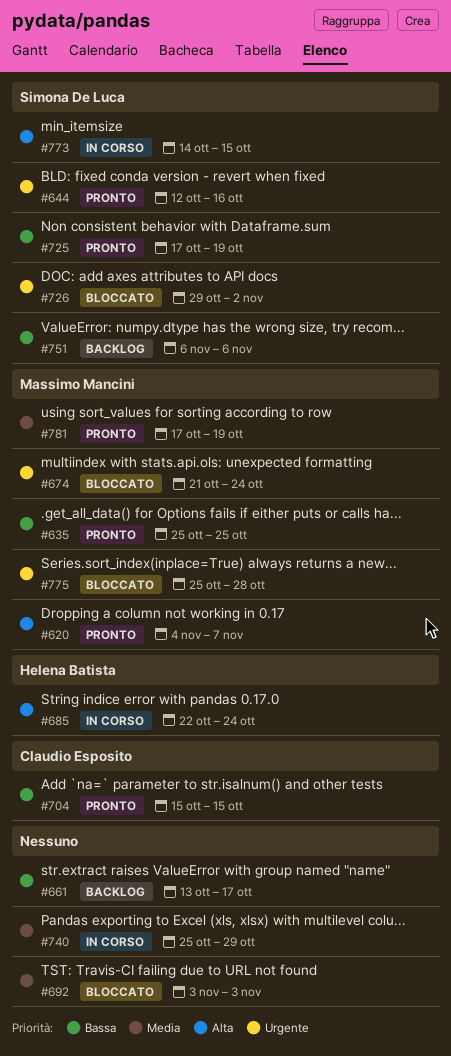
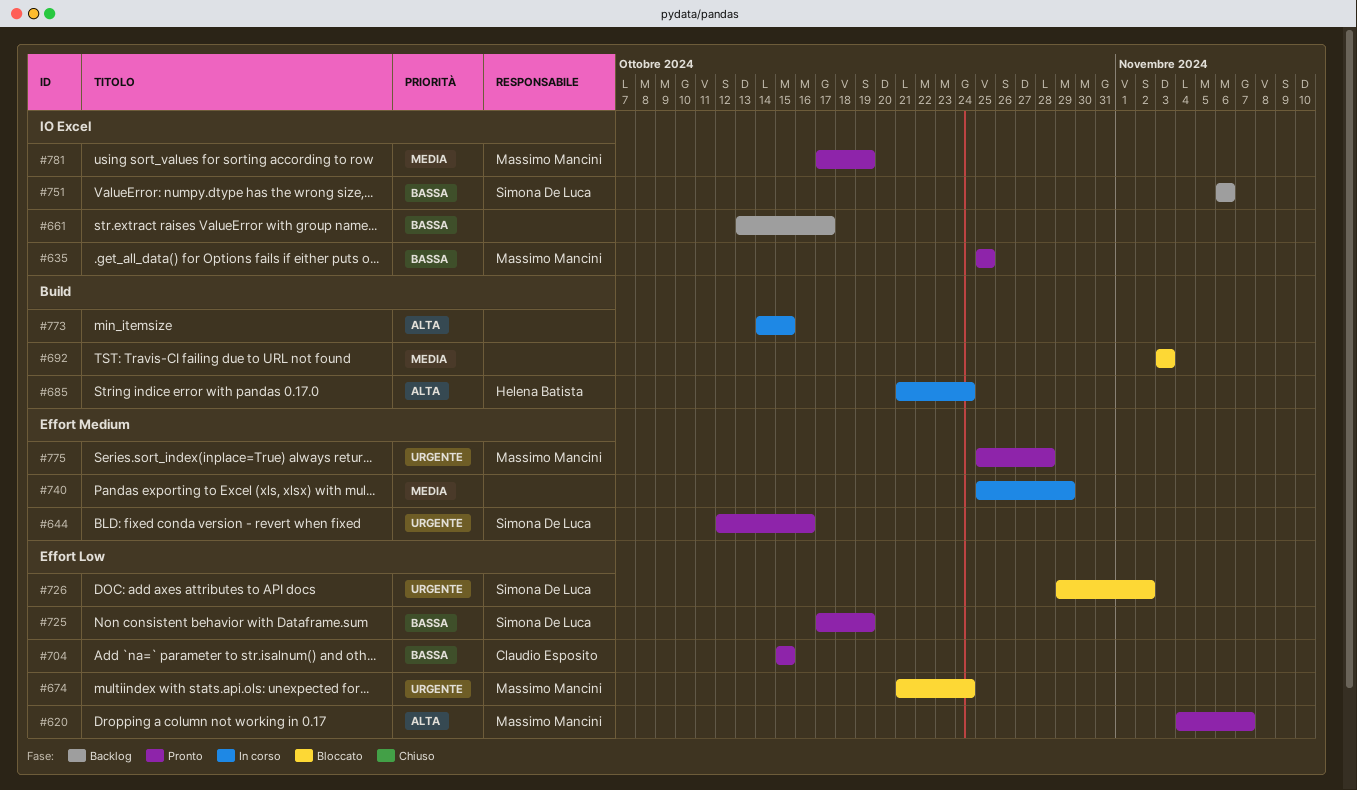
#685, start: Oct 22 -> Oct 21
#773, owner: Simona De Luca -> none
#775, status: Bloccato -> Pronto

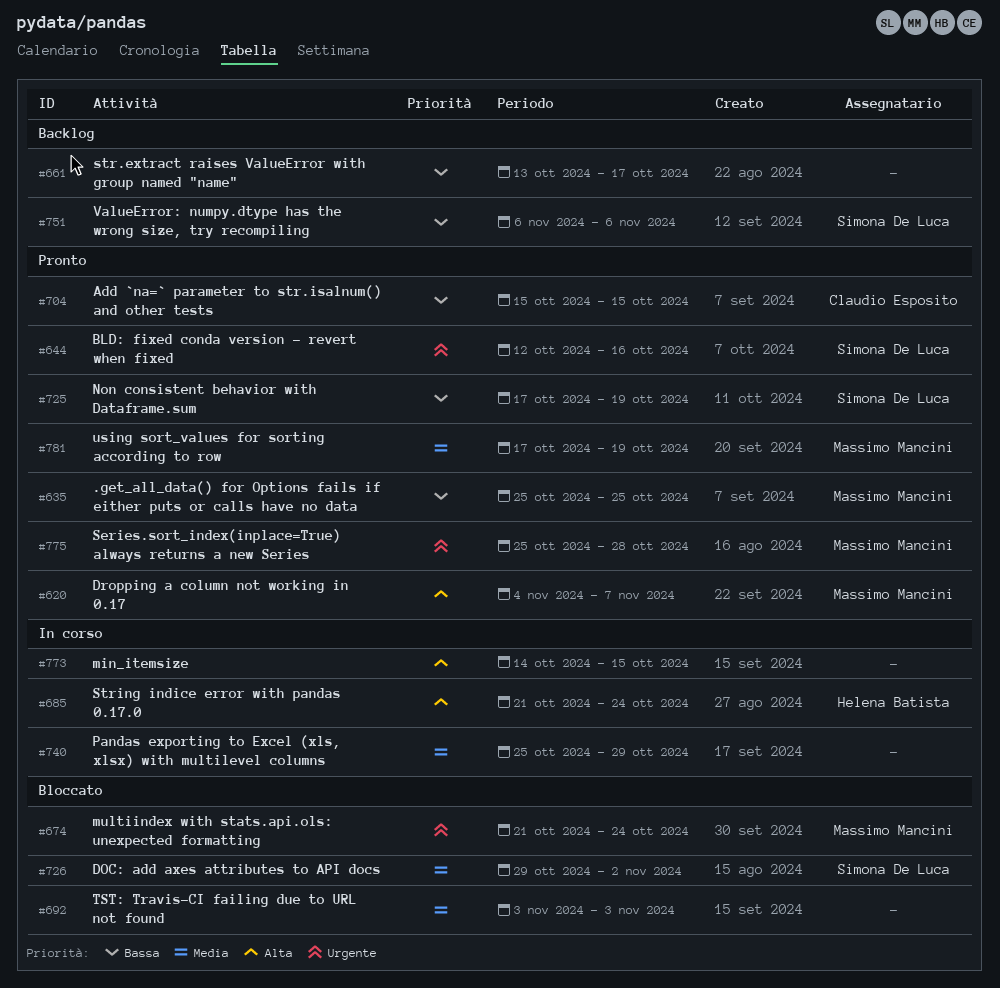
#726, priority: Urgente -> Media

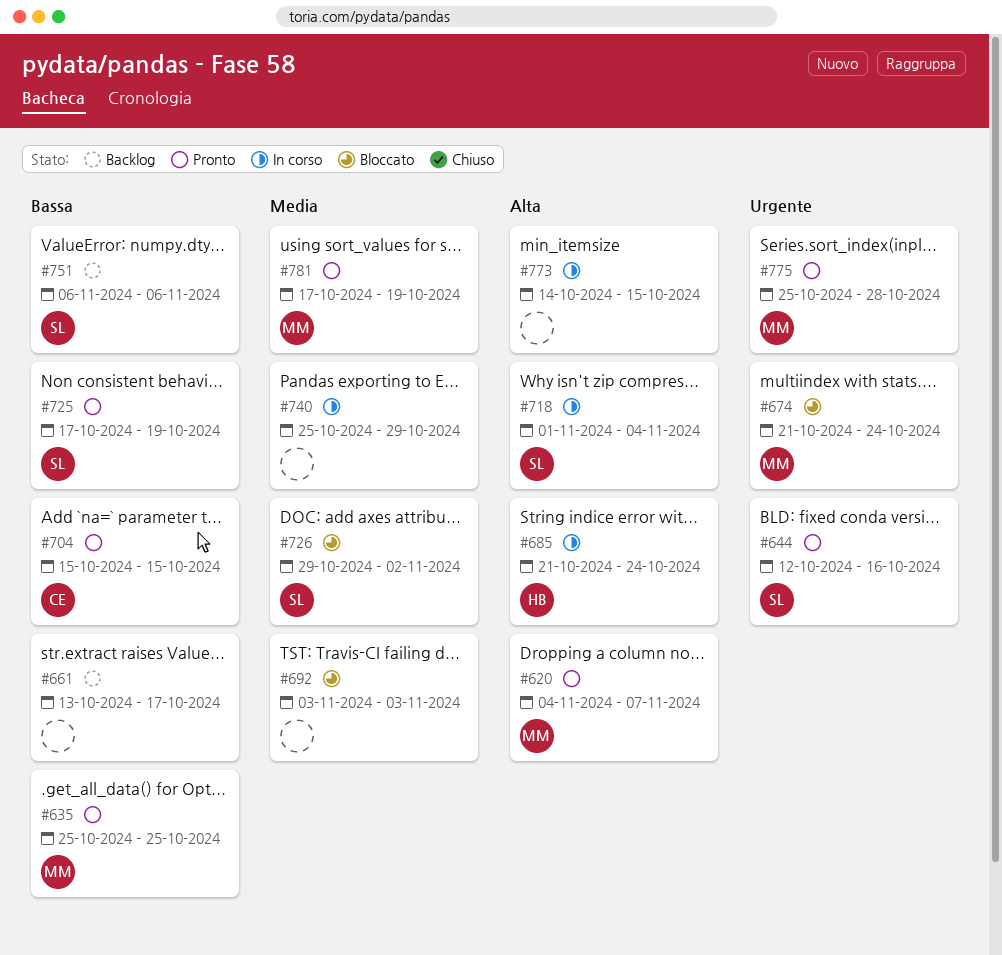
#718: none -> present

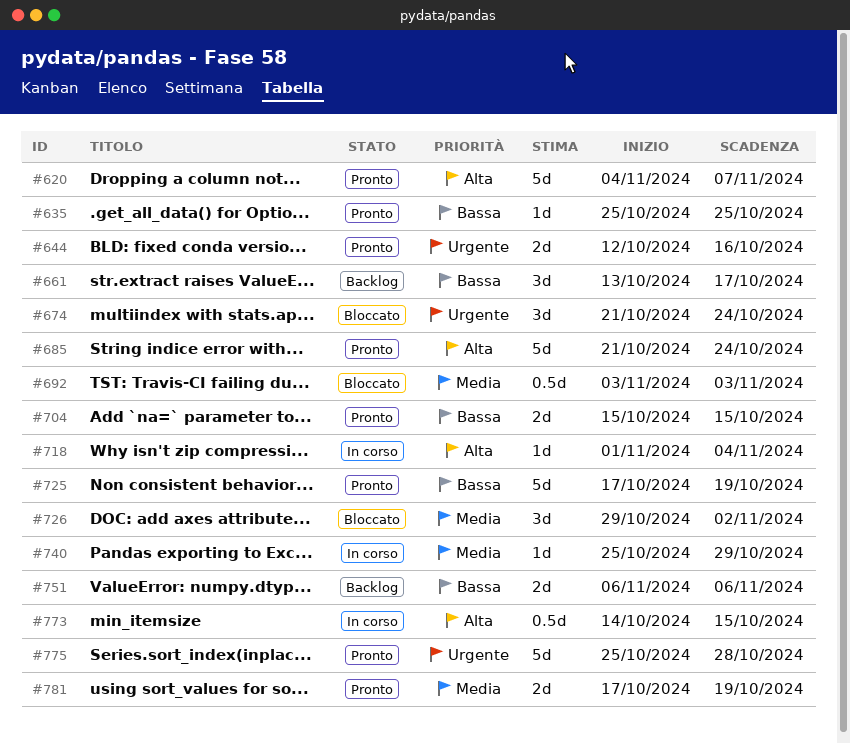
#685, status: In corso -> Pronto

